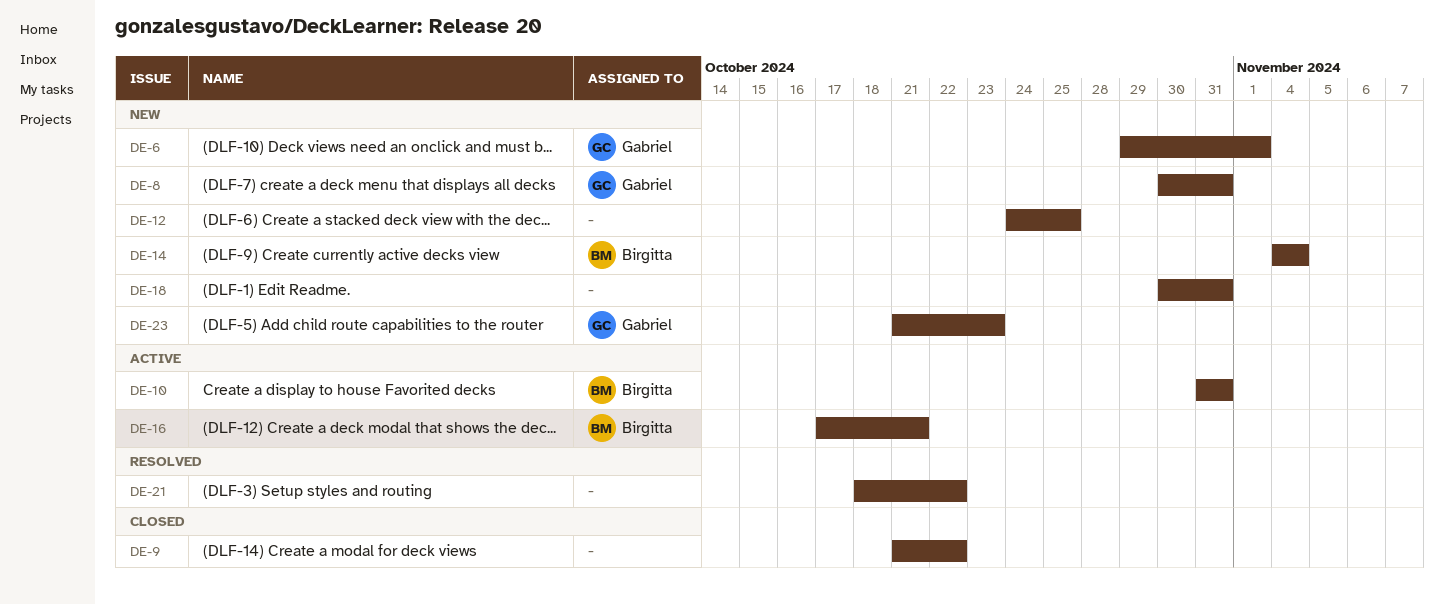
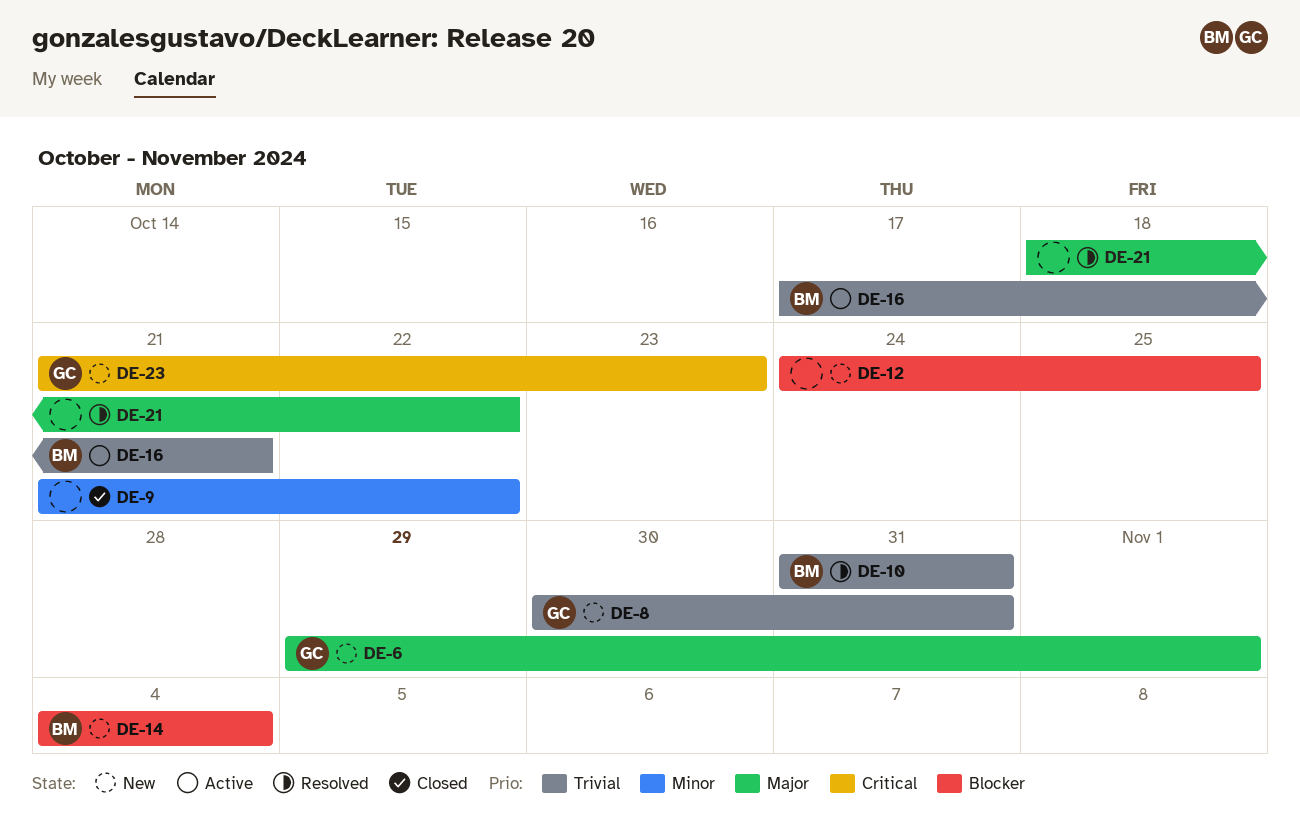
DE-10, status: Active -> Resolved
DE-18: present -> none

